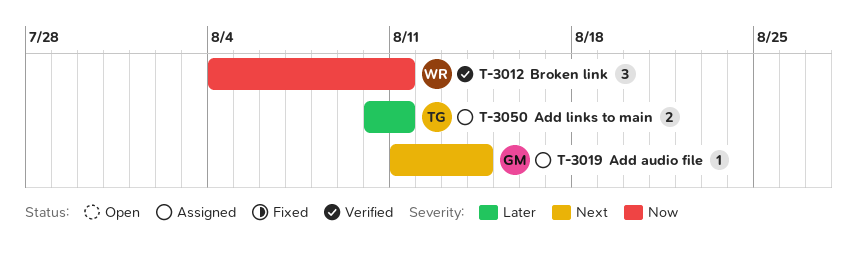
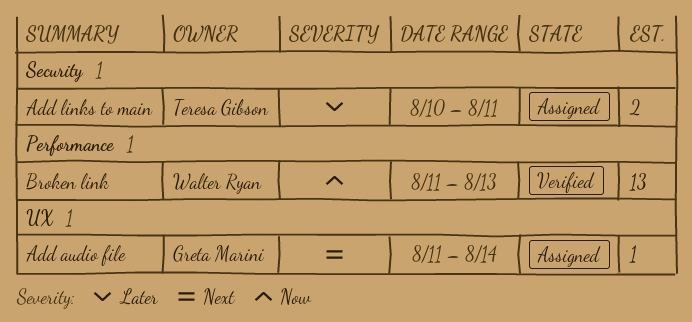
Broken link, estimate: 3 -> 13
Broken link, start: Aug 4 -> Aug 11
Broken link, due: Aug 11 -> Aug 13

